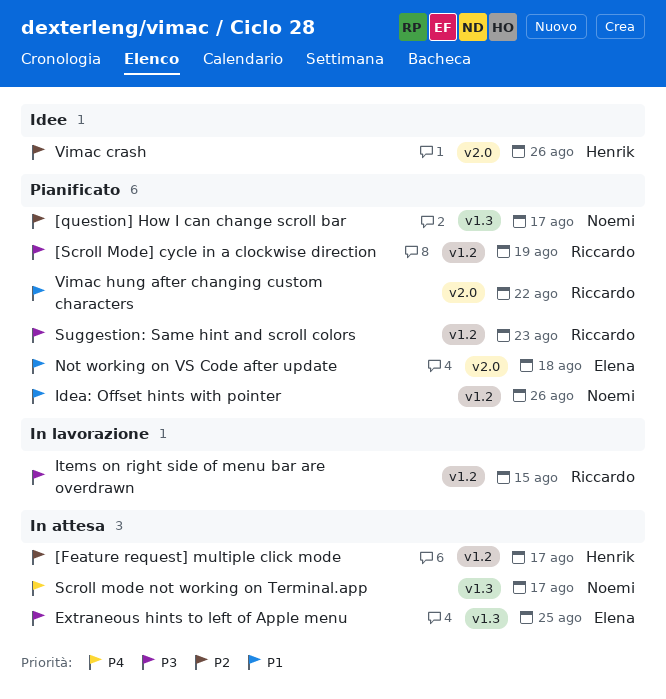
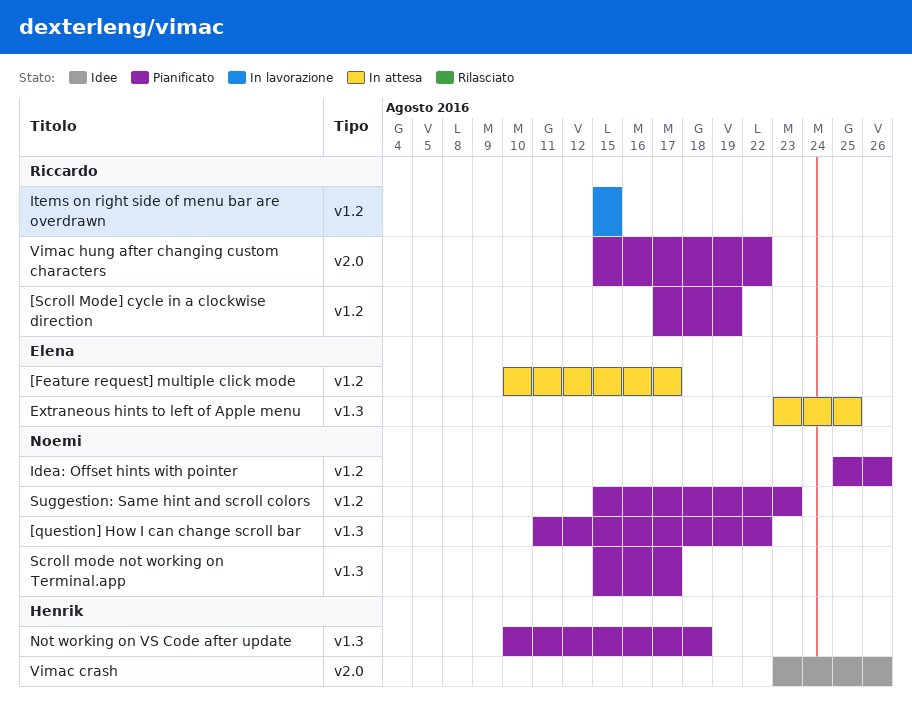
[Feature request] multiple click mode, owner: Henrik -> Elena
[question] How I can change scroll bar, due: Aug 17 -> Aug 22
Not working on VS Code after update, owner: Elena -> Henrik
Not working on VS Code after update, label: v2.0 -> v1.3
Scroll mode not working on Terminal.app, status: In attesa -> Pianificato
Suggestion: Same hint and scroll colors, owner: Riccardo -> Noemi

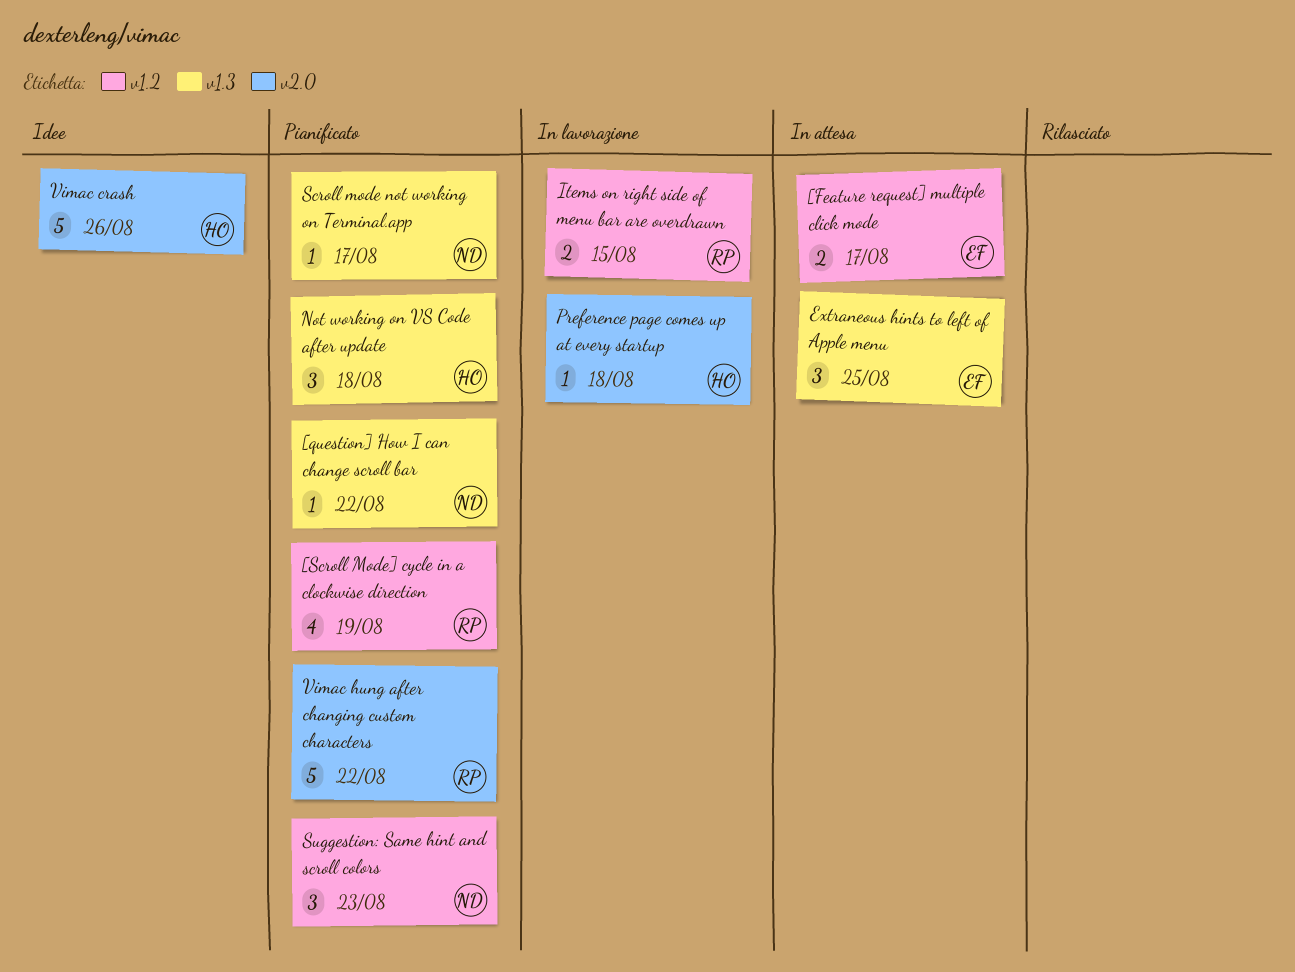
Idea: Offset hints with pointer: present -> none
Preference page comes up at every startup: none -> present

